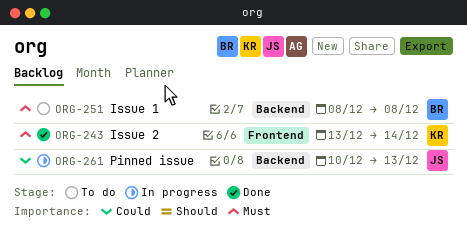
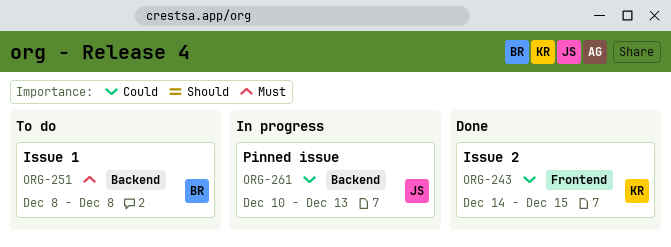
ORG-243, priority: Must -> Could
ORG-243, start: Dec 13 -> Dec 14
ORG-243, due: Dec 14 -> Dec 15

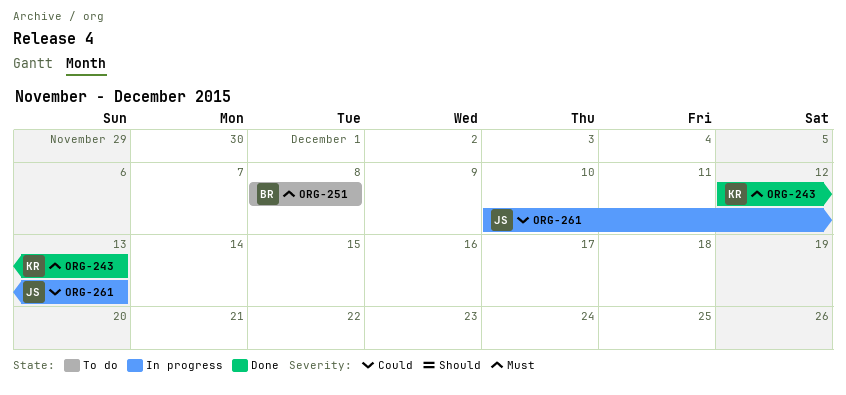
ORG-243, priority: Could -> Must
ORG-243, start: Dec 14 -> Dec 12
ORG-243, due: Dec 15 -> Dec 13

